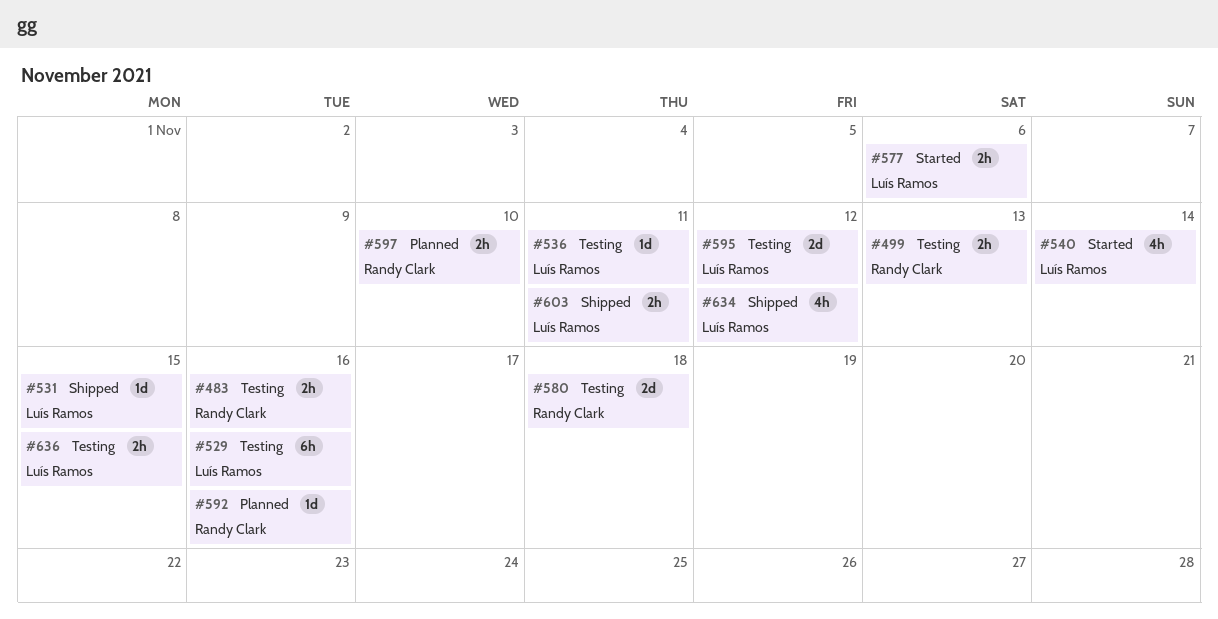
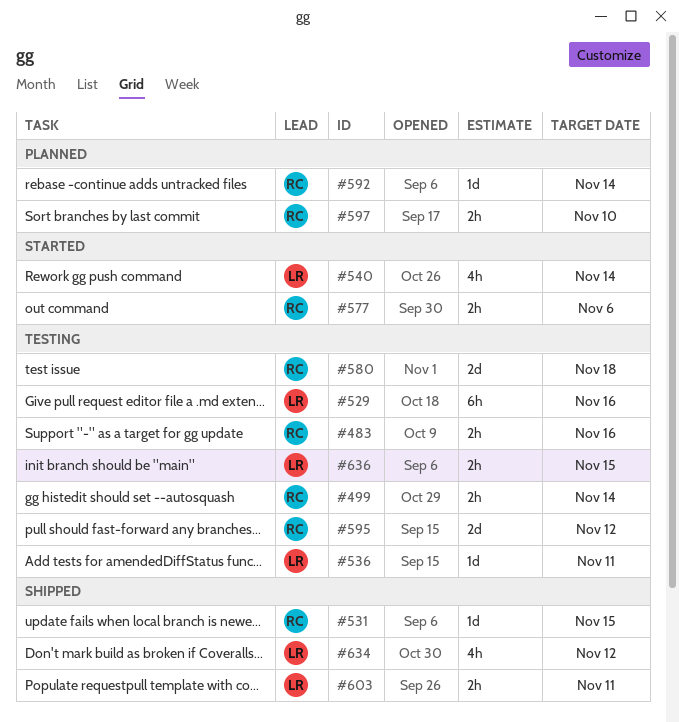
#499, due: Nov 13 -> Nov 14
#531, owner: Luís Ramos -> Randy Clark
#577, owner: Luís Ramos -> Randy Clark
#592, due: Nov 16 -> Nov 14
#595, owner: Luís Ramos -> Randy Clark

